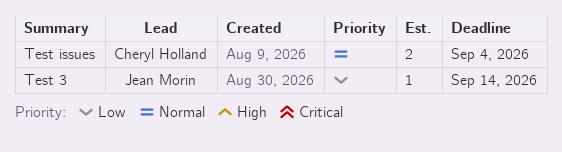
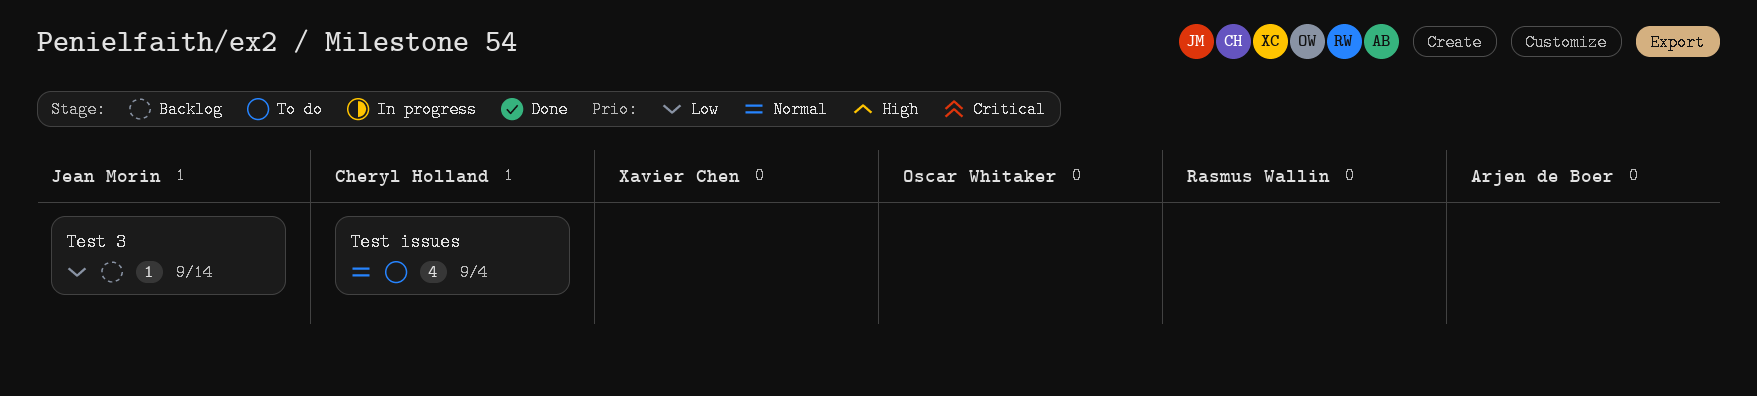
Test issues, estimate: 2 -> 4

